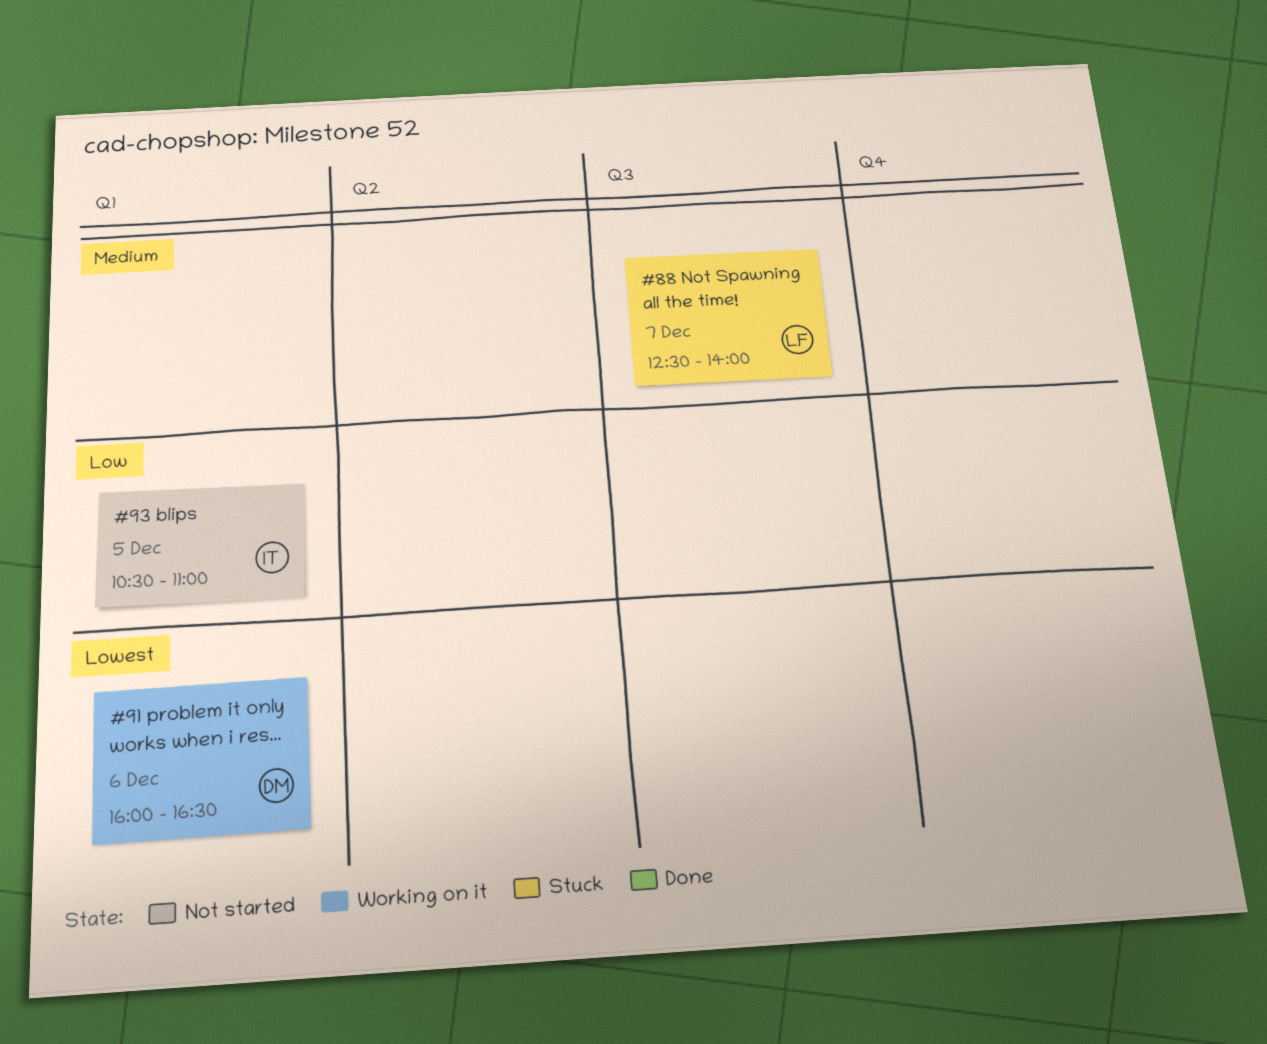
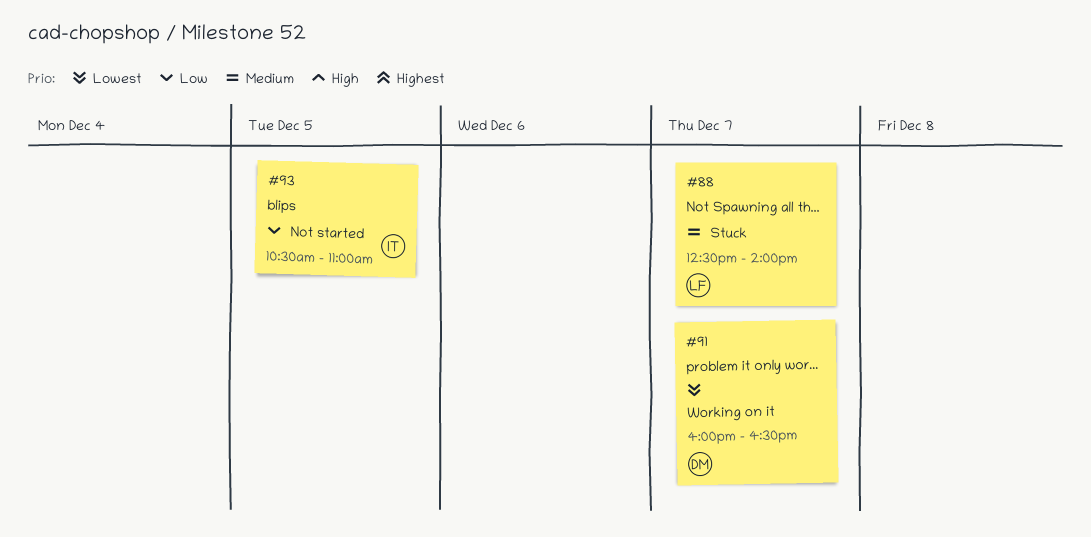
#91, day: Dec 6 -> Dec 7

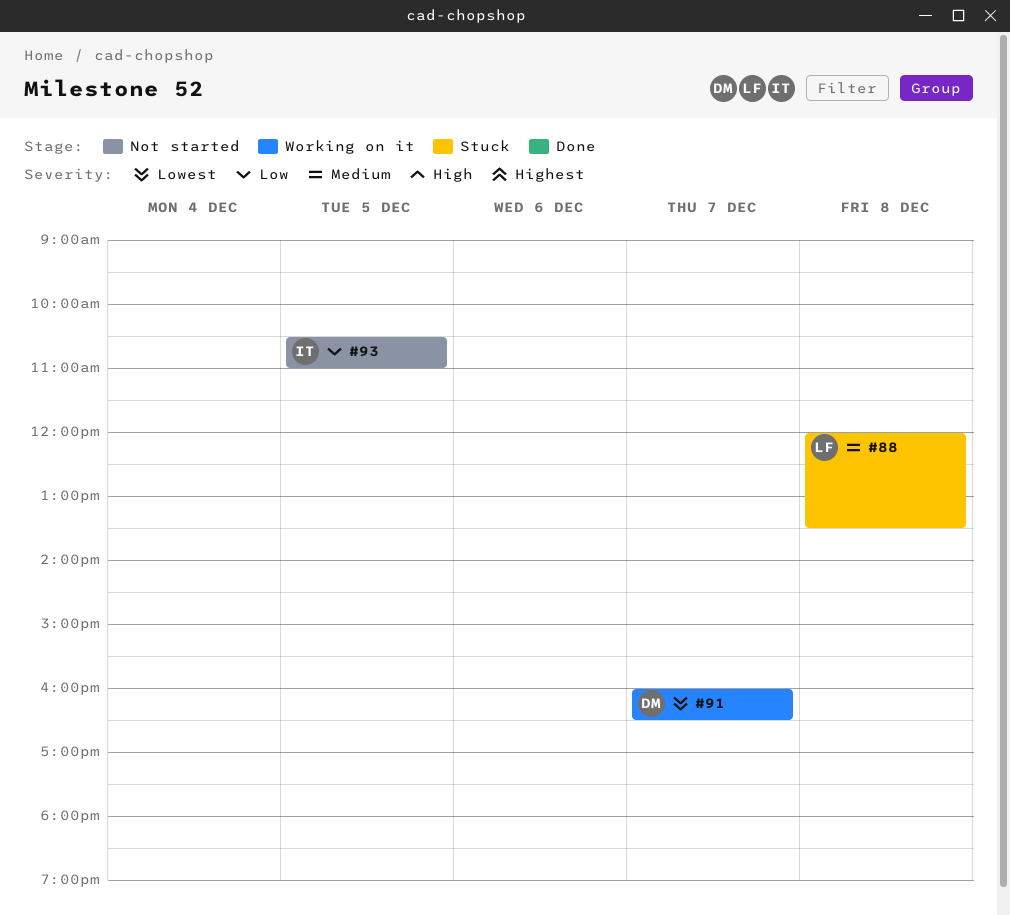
#88, day: Dec 7 -> Dec 8
#88, begins: 12:30 -> 12:00
#88, ends: 14:00 -> 13:30

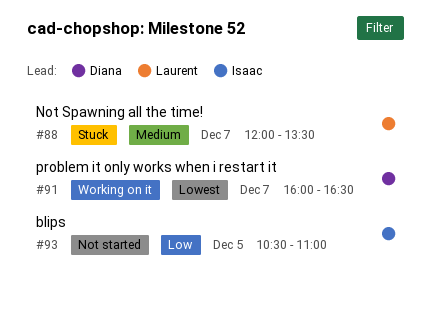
#88, day: Dec 8 -> Dec 7

